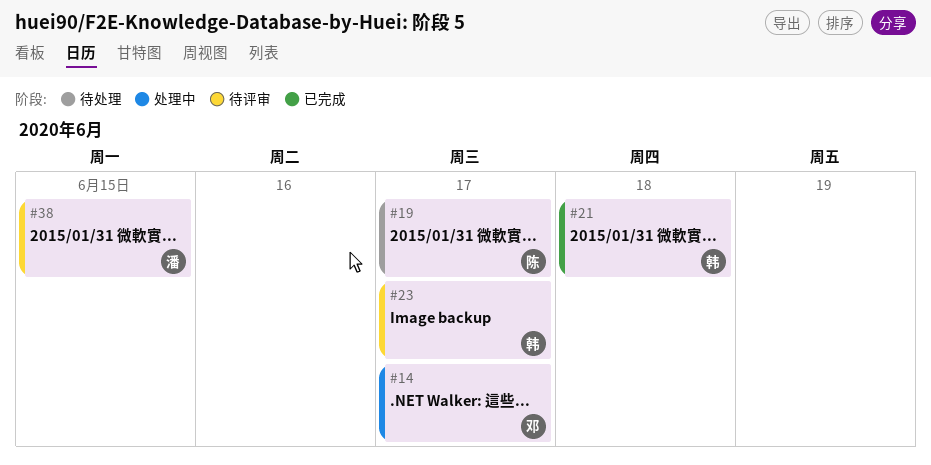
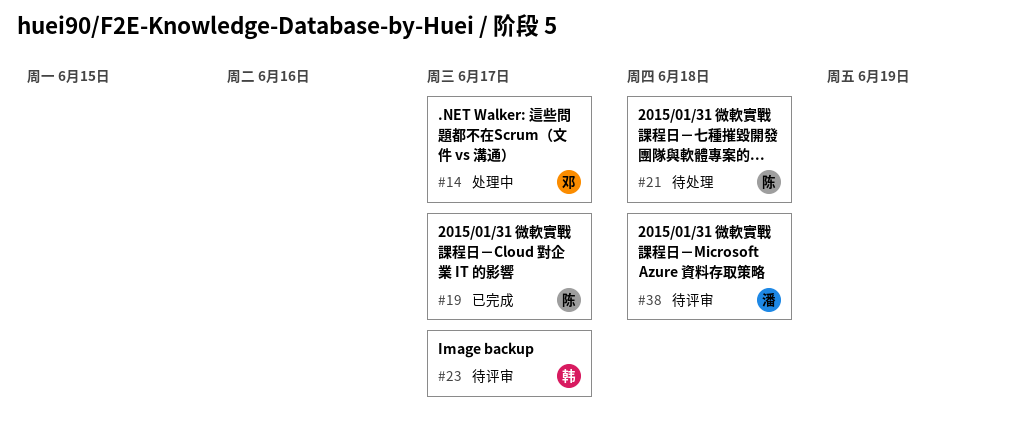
#19, status: 待处理 -> 已完成
#21, status: 已完成 -> 待处理
#21, owner: 韩 -> 陈
#38, due: Jun 15 -> Jun 18

